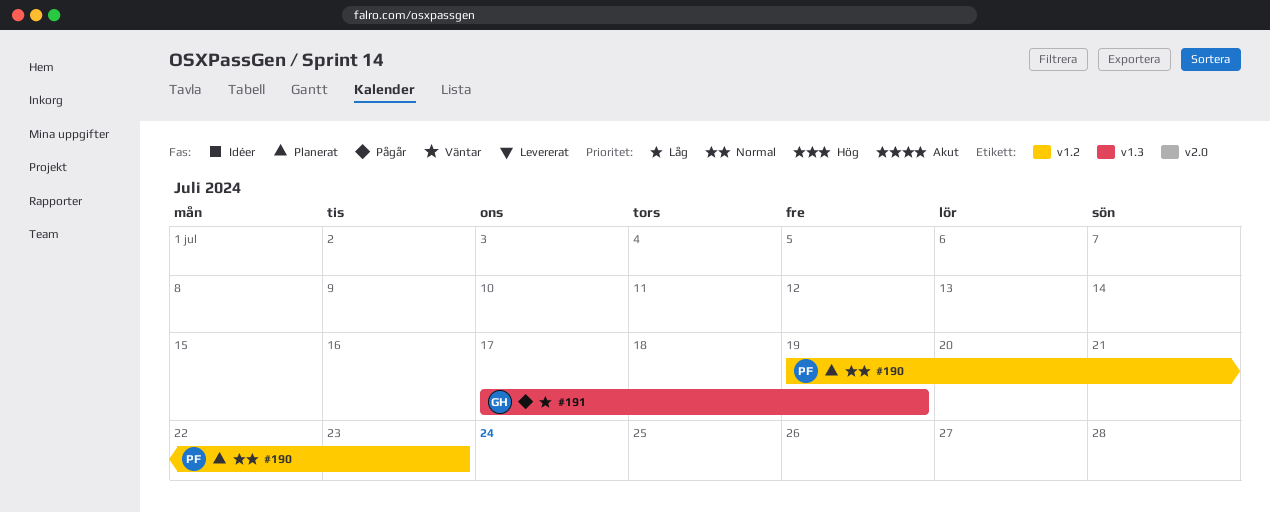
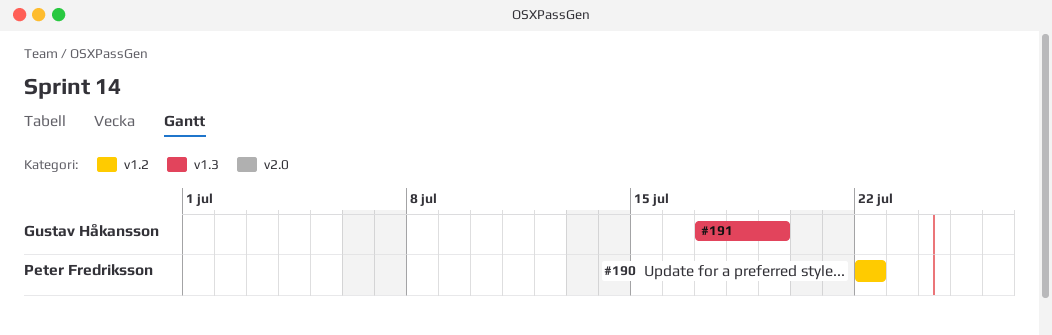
#190, start: Jul 19 -> Jul 22
#190, due: Jul 23 -> Jul 22

